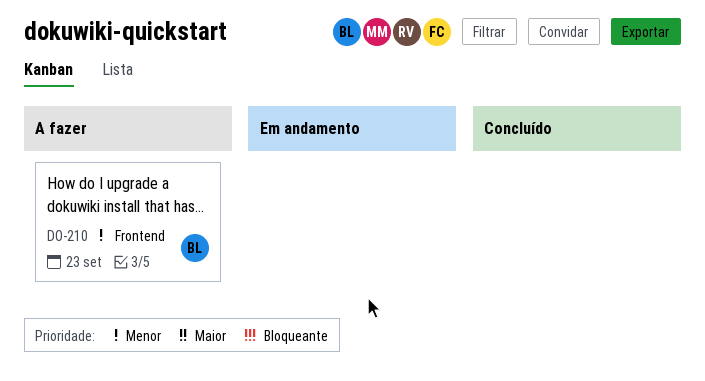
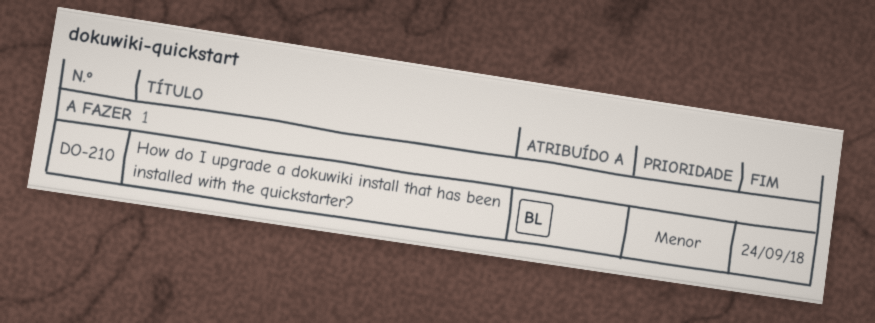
DO-210, due: Sep 23 -> Sep 24

